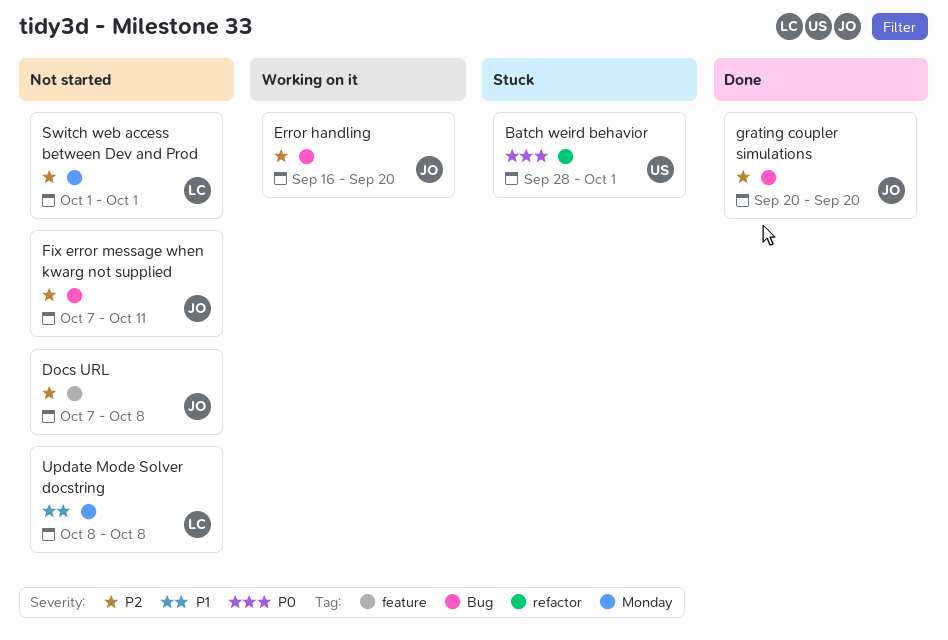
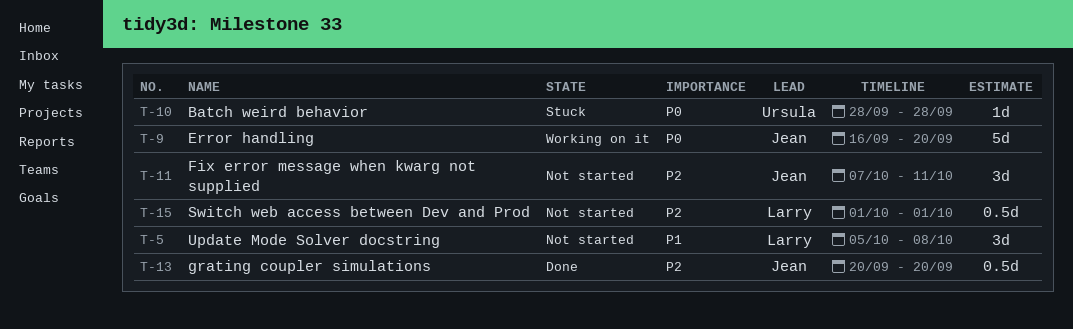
Batch weird behavior, due: Oct 1 -> Sep 28
Docs URL: present -> none
Error handling, priority: P2 -> P0
Update Mode Solver docstring, start: Oct 8 -> Oct 5

